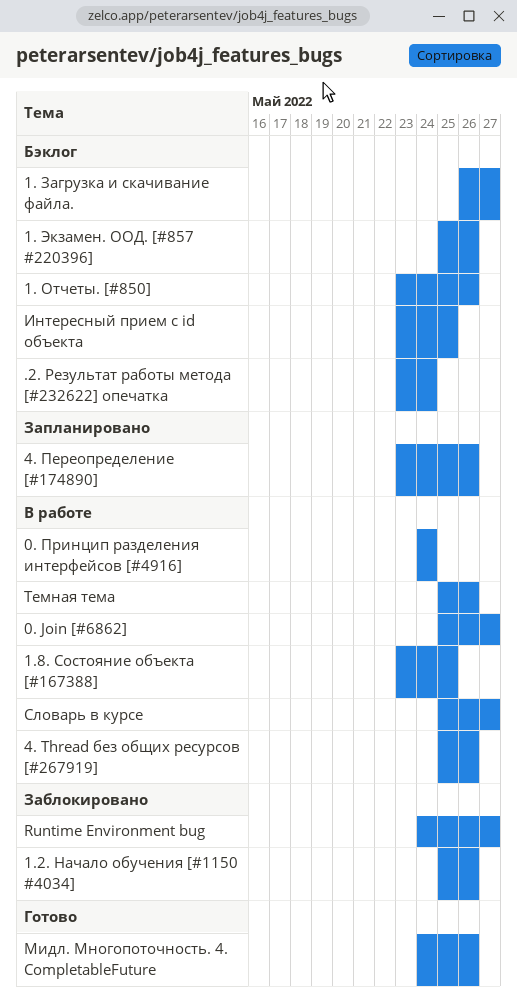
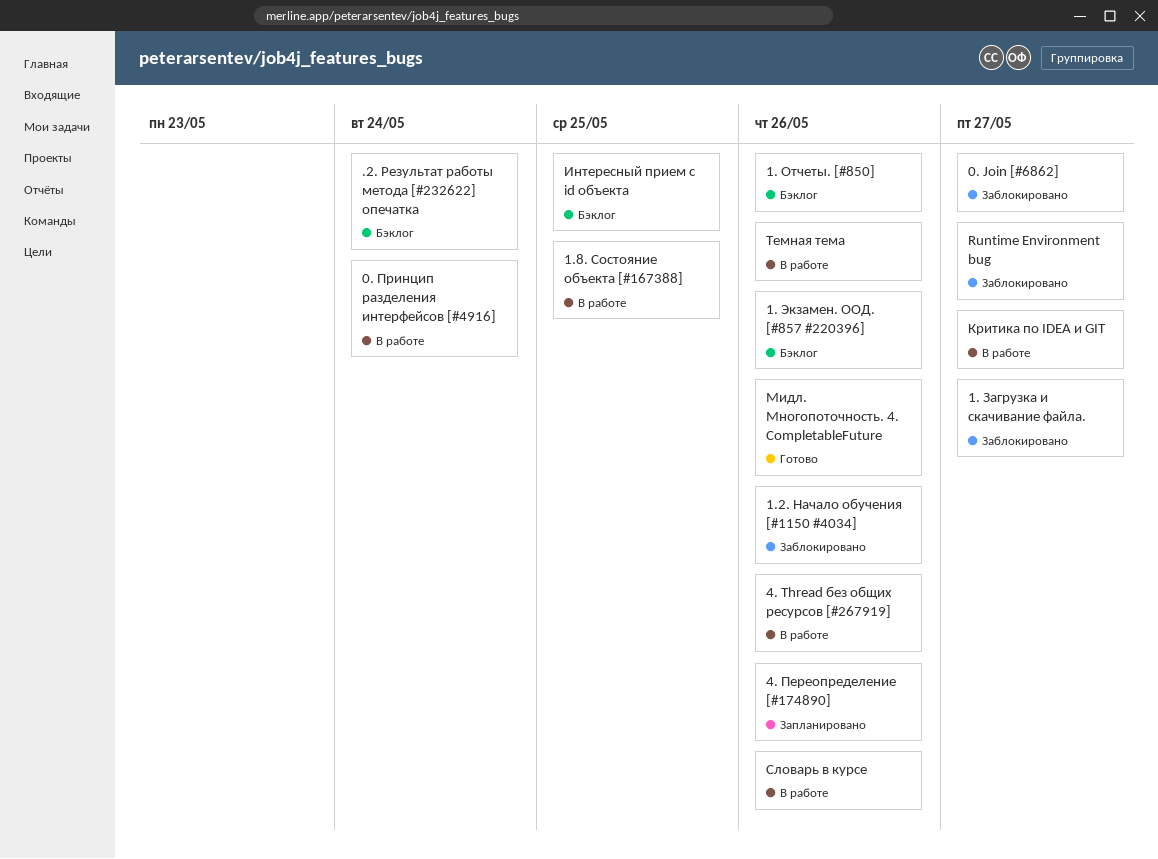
0. Join [#6862], status: В работе -> Заблокировано
1. Загрузка и скачивание файла., status: Бэклог -> Заблокировано
Критика по IDEA и GIT: none -> present
Словарь в курсе, due: May 27 -> May 26

